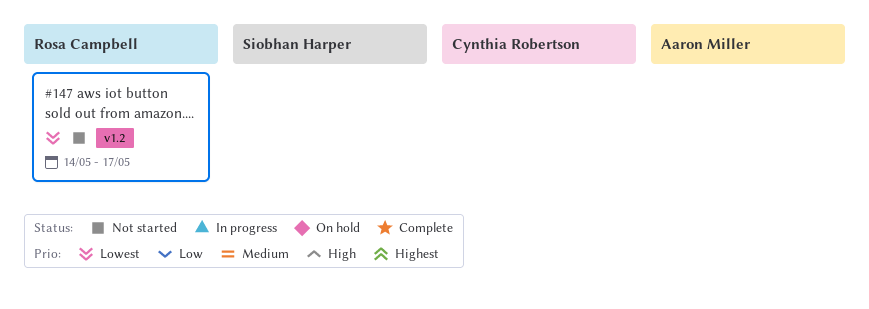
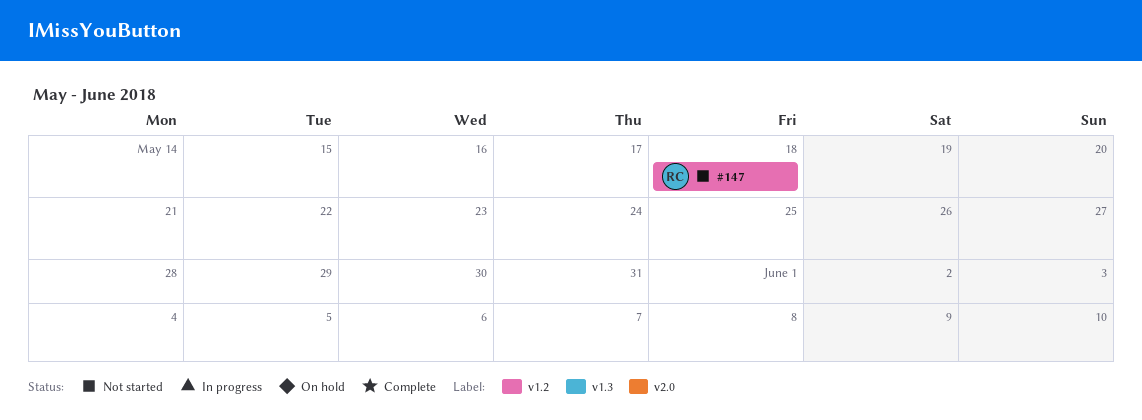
#147, start: May 14 -> May 18
#147, due: May 17 -> May 18

